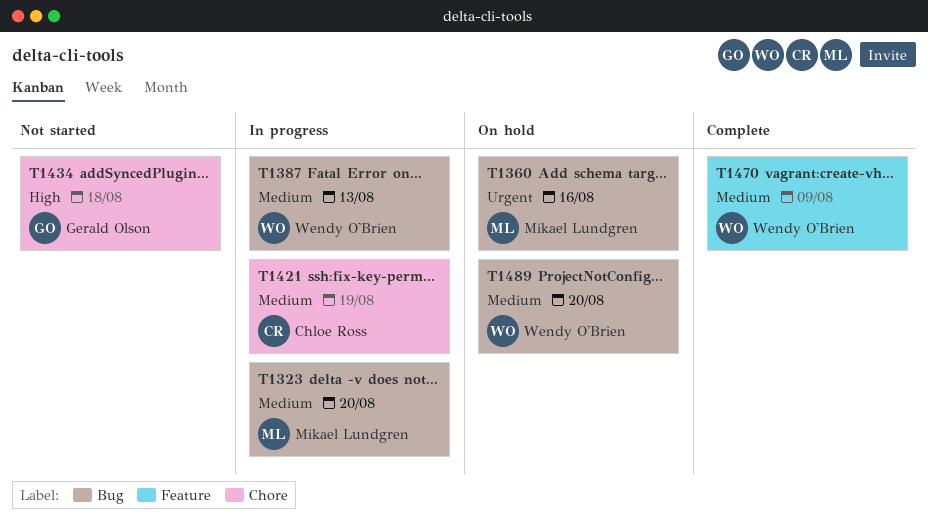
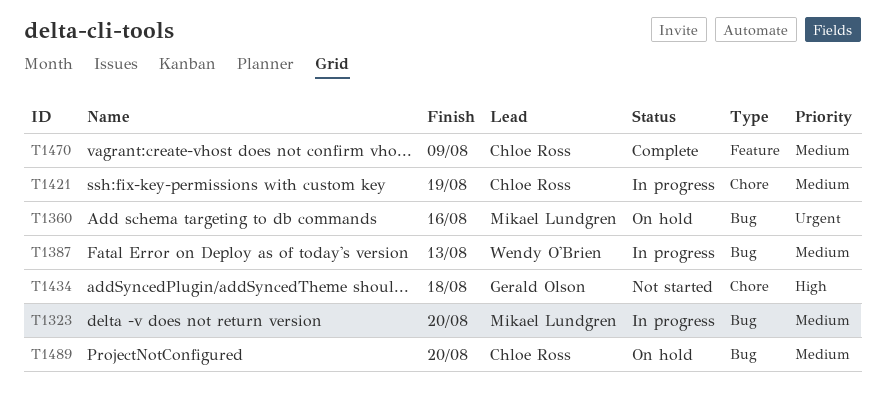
T1470, owner: Wendy O'Brien -> Chloe Ross
T1489, owner: Wendy O'Brien -> Chloe Ross

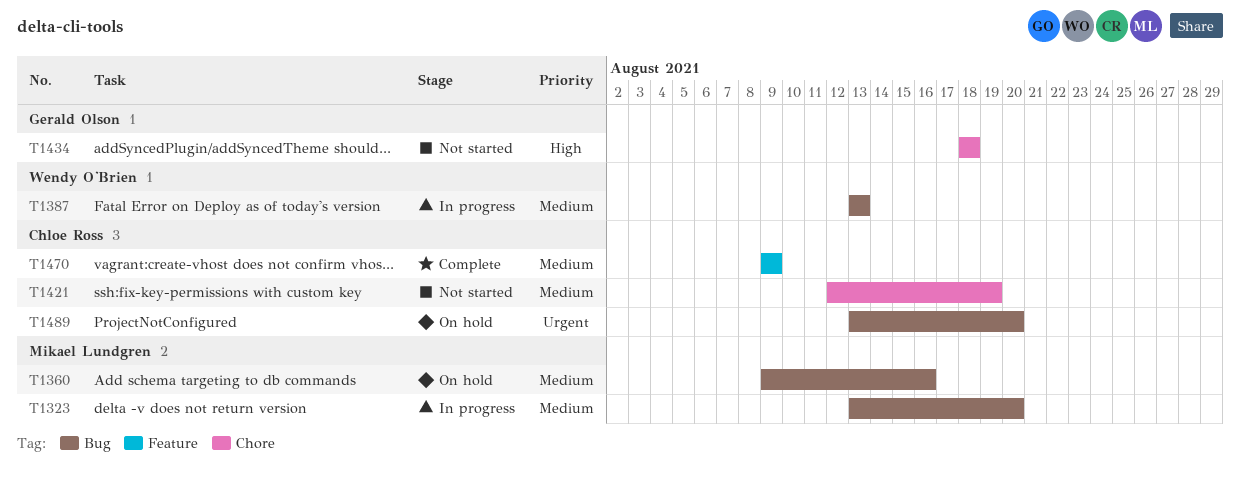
T1360, priority: Urgent -> Medium
T1421, status: In progress -> Not started
T1489, priority: Medium -> Urgent

